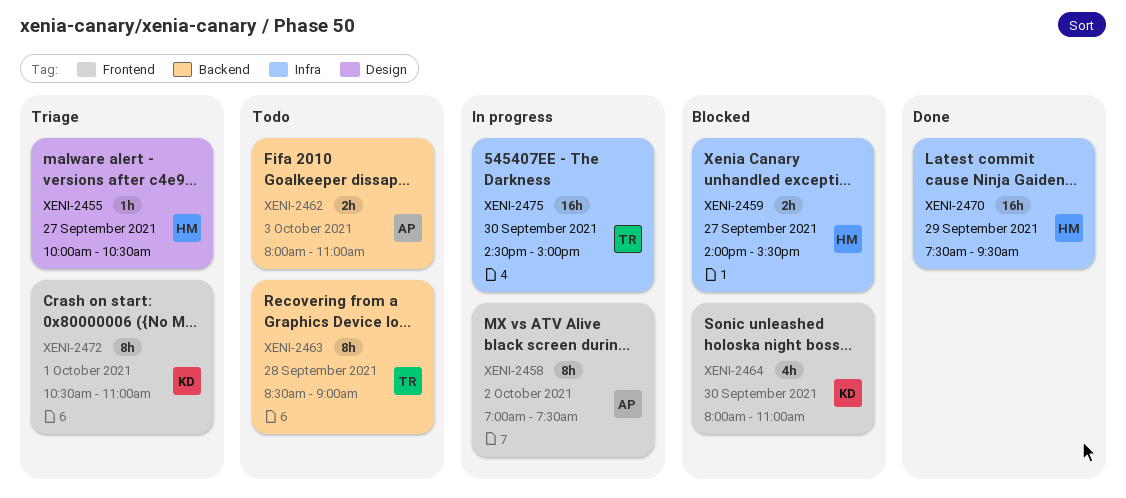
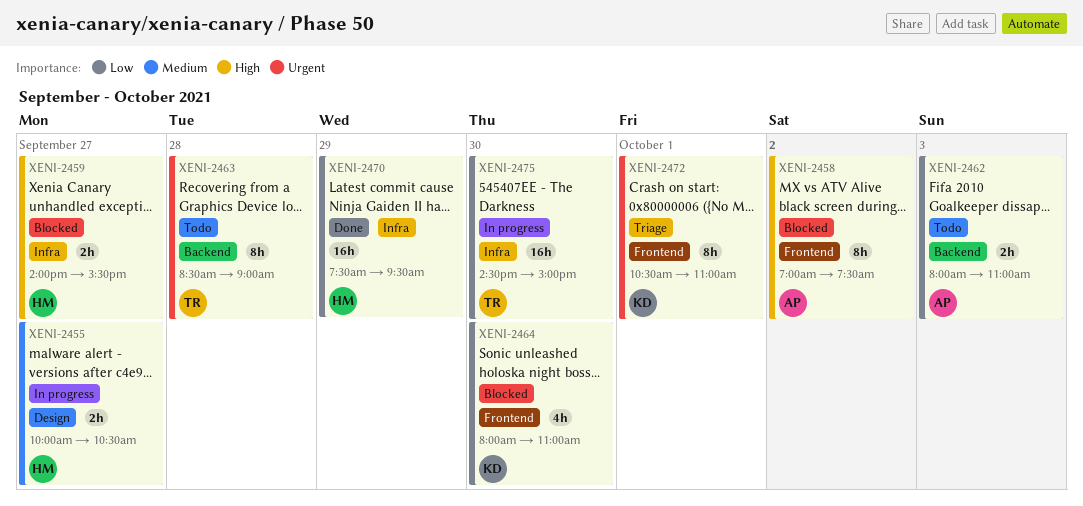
XENI-2455, status: Triage -> In progress
XENI-2455, estimate: 1h -> 2h
XENI-2458, status: In progress -> Blocked

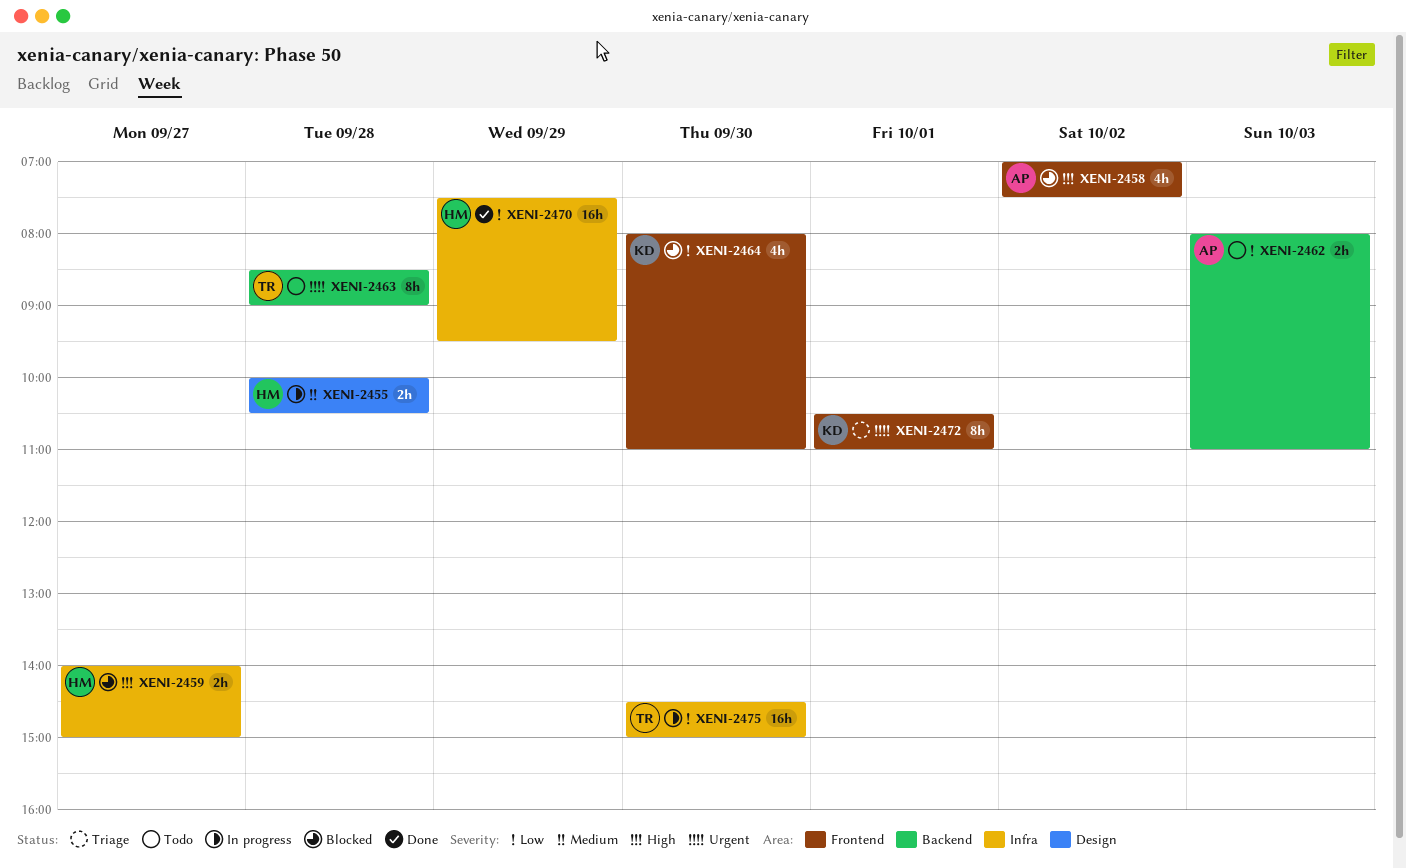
XENI-2455, day: Sep 27 -> Sep 28
XENI-2458, estimate: 8h -> 4h
XENI-2459, ends: 15:30 -> 15:00

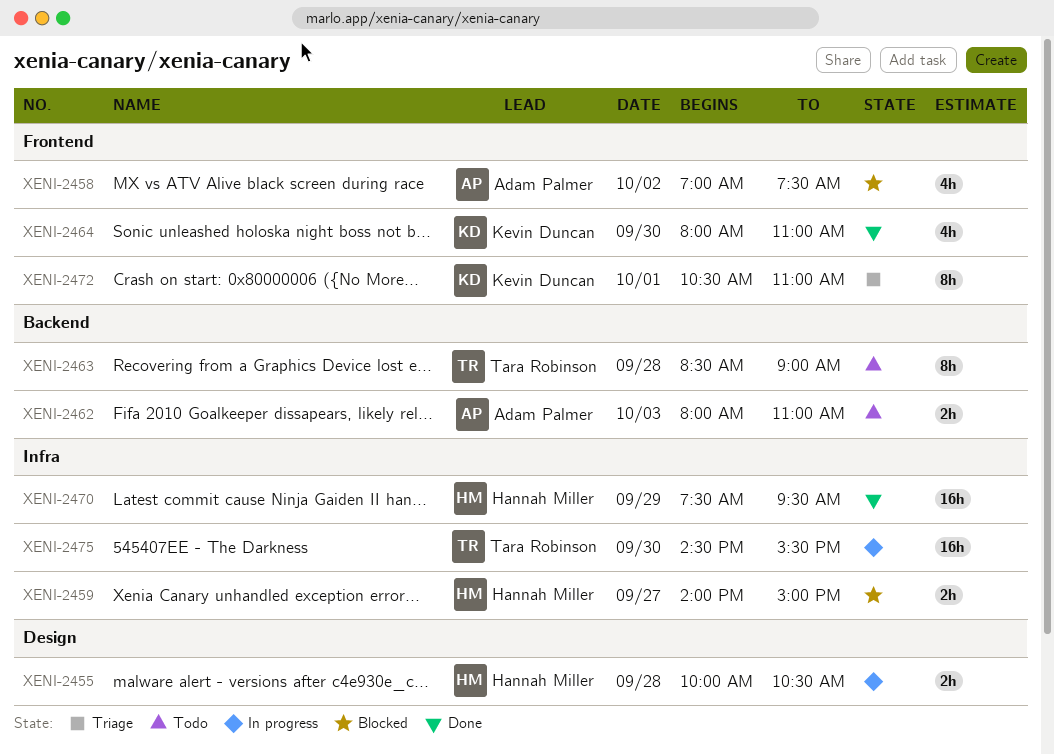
XENI-2464, status: Blocked -> Done
XENI-2475, ends: 15:00 -> 15:30

